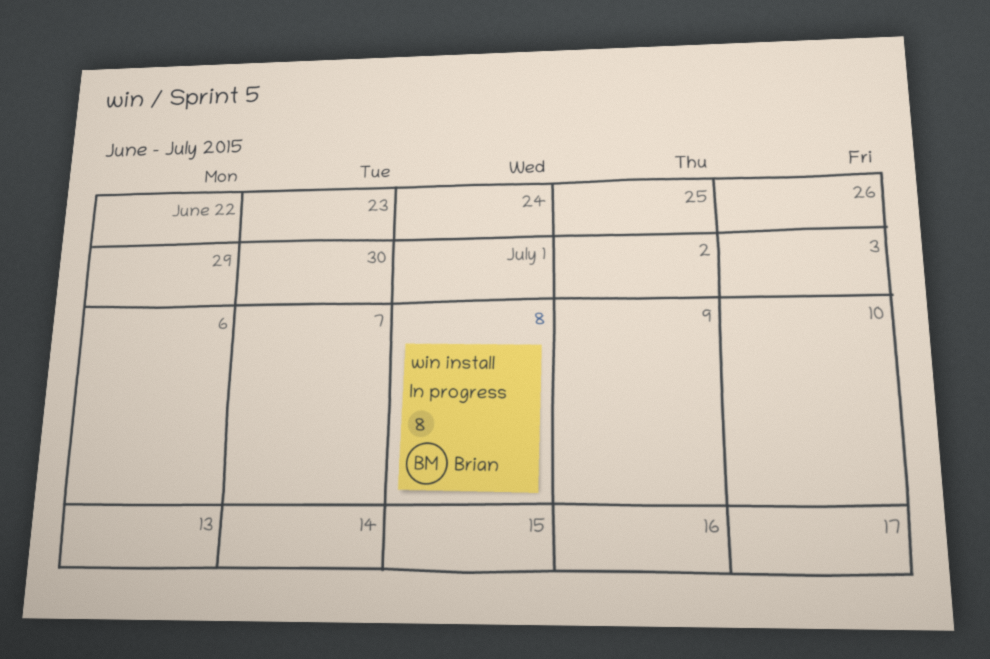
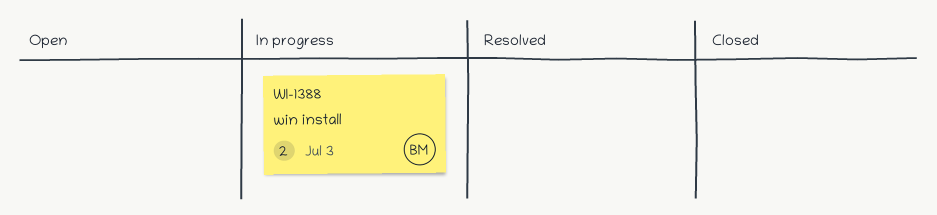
win install, estimate: 8 -> 2
win install, due: Jul 8 -> Jul 3

